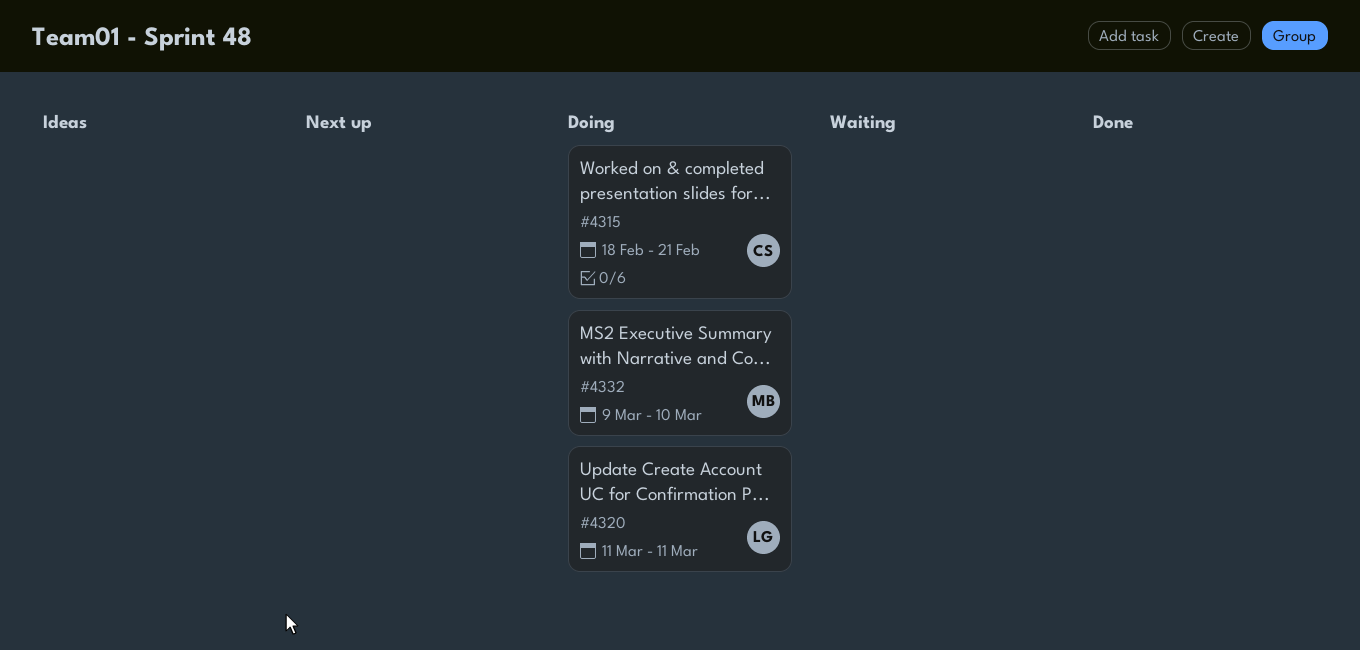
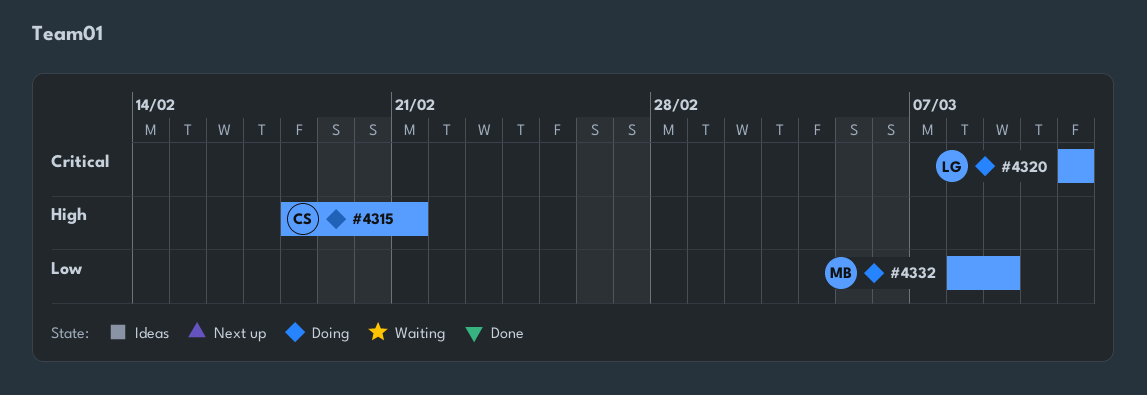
#4332, start: Mar 9 -> Mar 8
#4332, due: Mar 10 -> Mar 9

